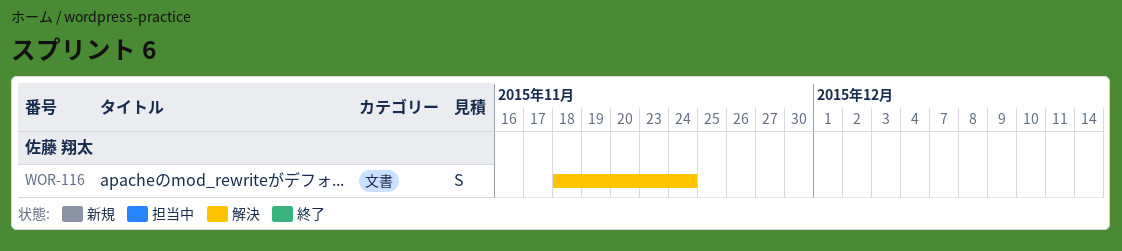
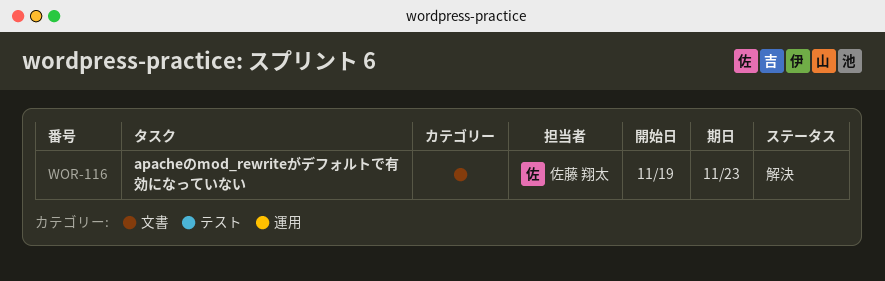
WOR-116, start: Nov 18 -> Nov 19
WOR-116, due: Nov 24 -> Nov 23

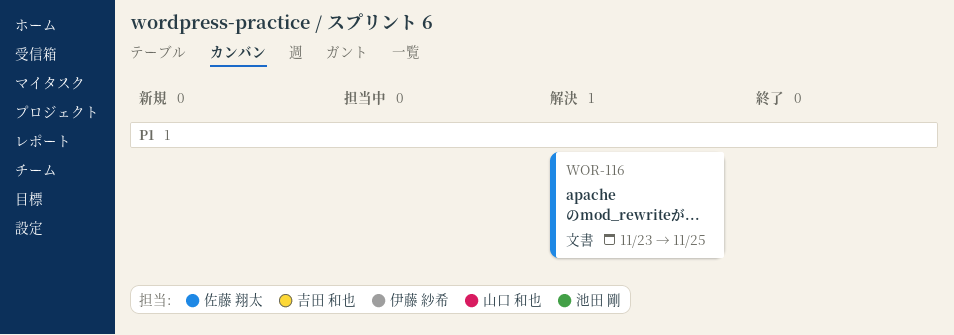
WOR-116, start: Nov 19 -> Nov 23
WOR-116, due: Nov 23 -> Nov 25

